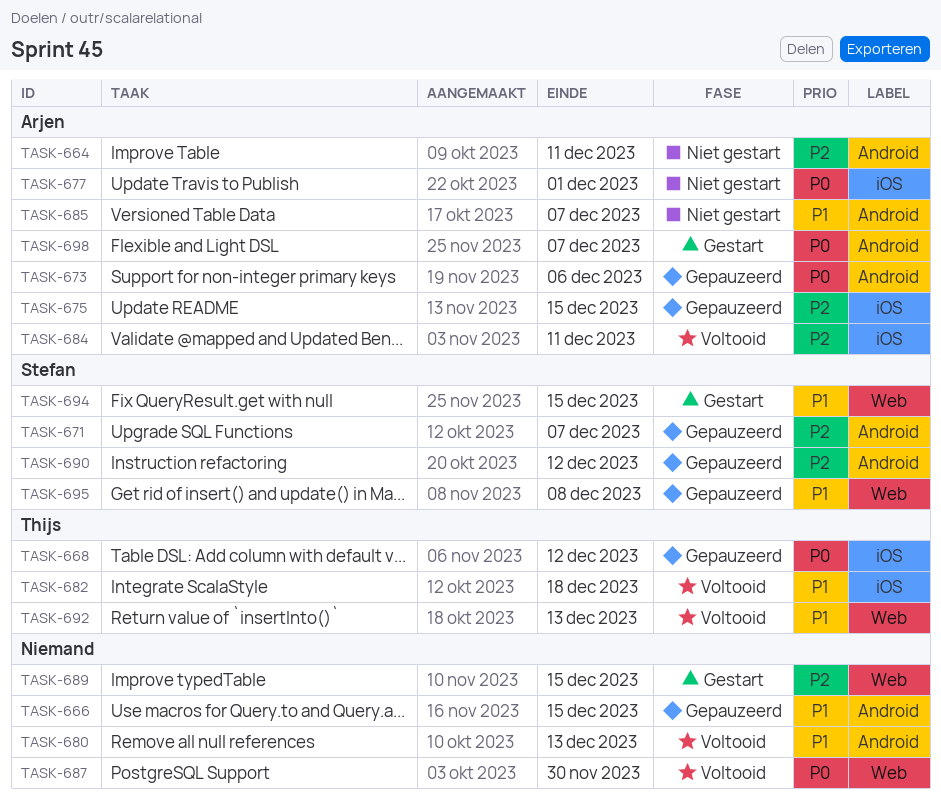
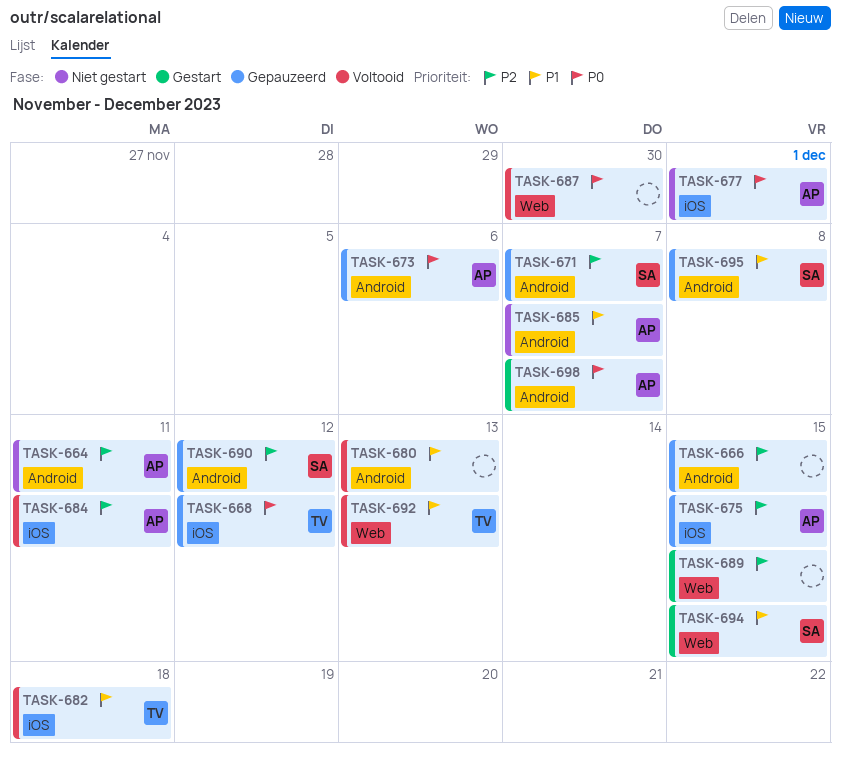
TASK-666, priority: P1 -> P2
TASK-695, label: Web -> Android

